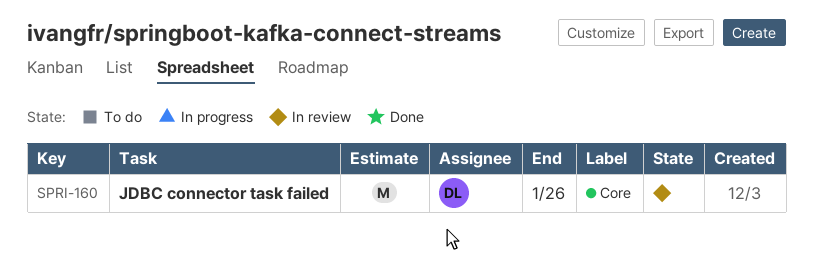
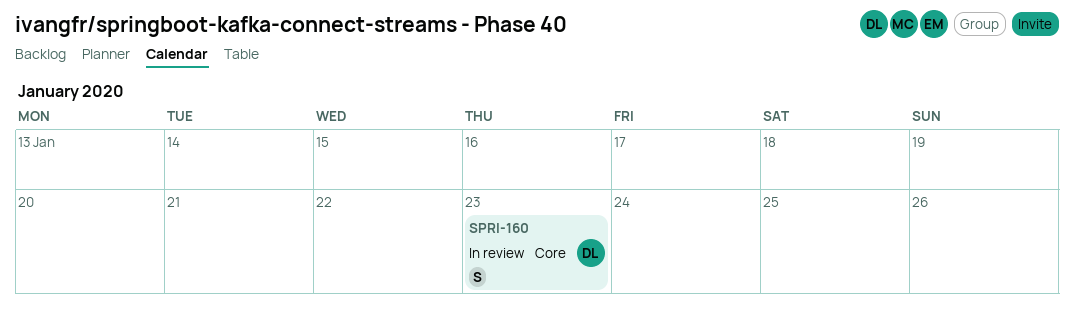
SPRI-160, estimate: M -> S
SPRI-160, due: Jan 26 -> Jan 23

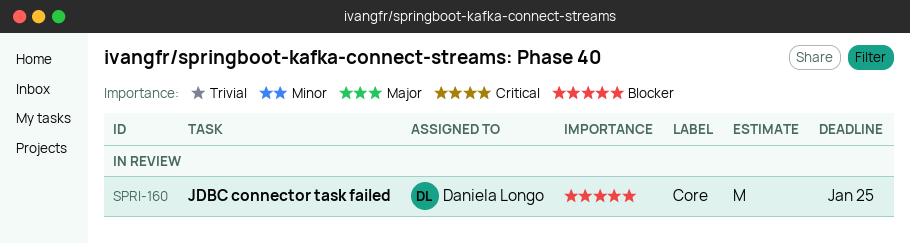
SPRI-160, estimate: S -> M
SPRI-160, due: Jan 23 -> Jan 25

